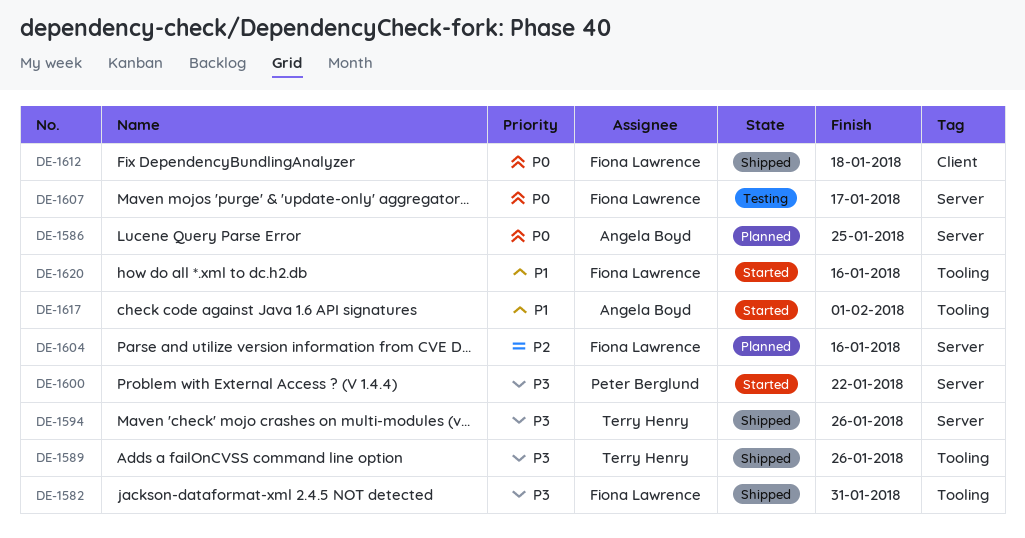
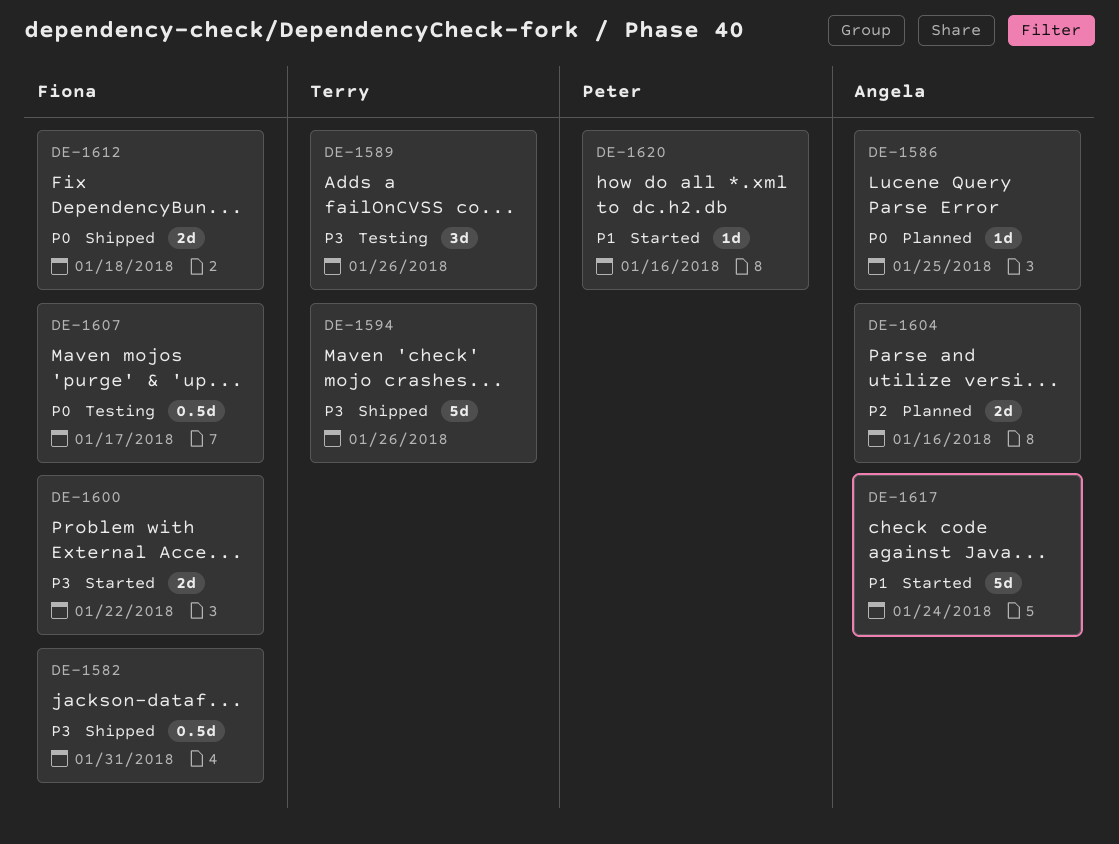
DE-1589, status: Shipped -> Testing
DE-1600, owner: Peter Berglund -> Fiona Lawrence
DE-1604, owner: Fiona Lawrence -> Angela Boyd
DE-1617, due: Feb 1 -> Jan 24
DE-1620, owner: Fiona Lawrence -> Peter Berglund

